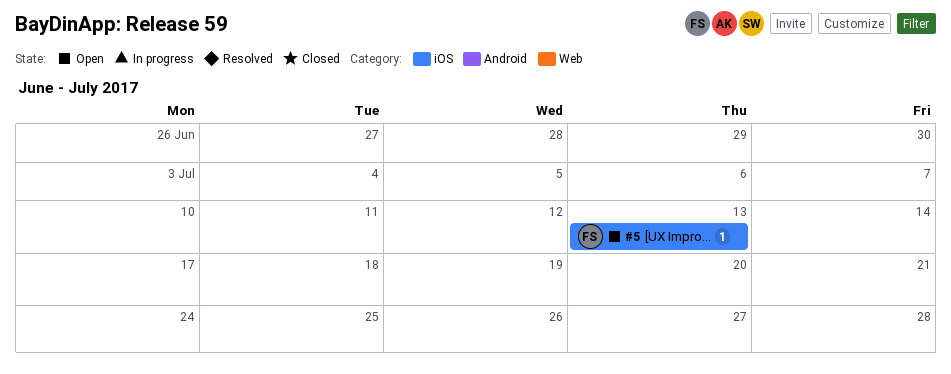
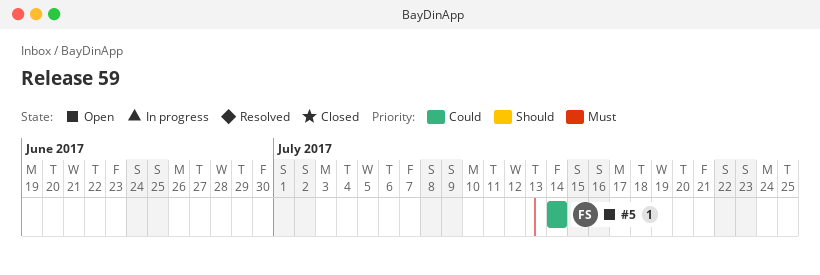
#5, start: Jul 13 -> Jul 14
#5, due: Jul 13 -> Jul 14

